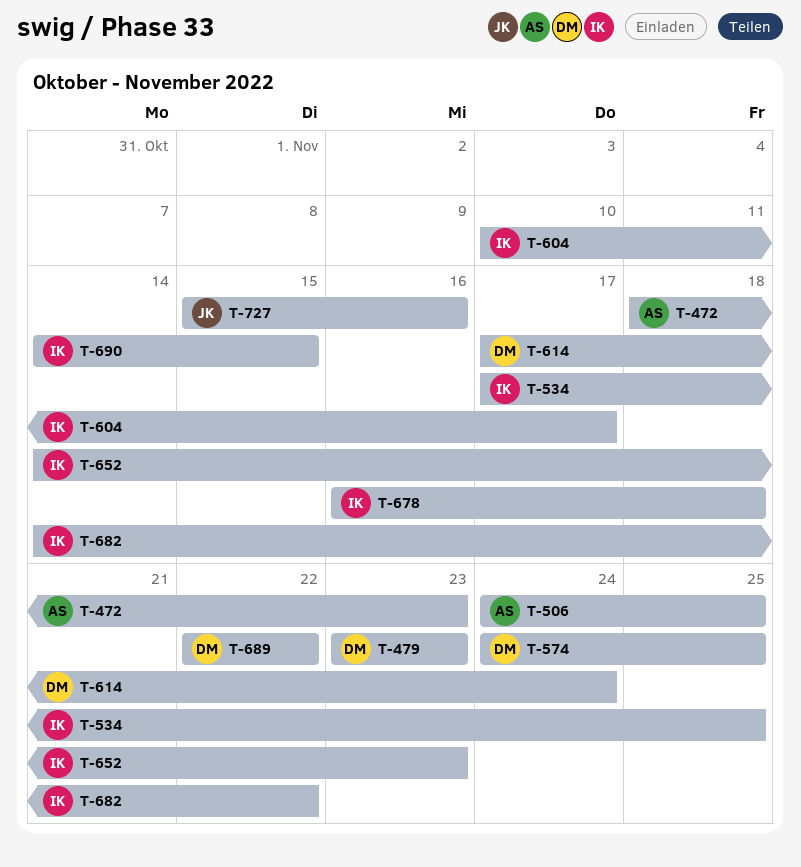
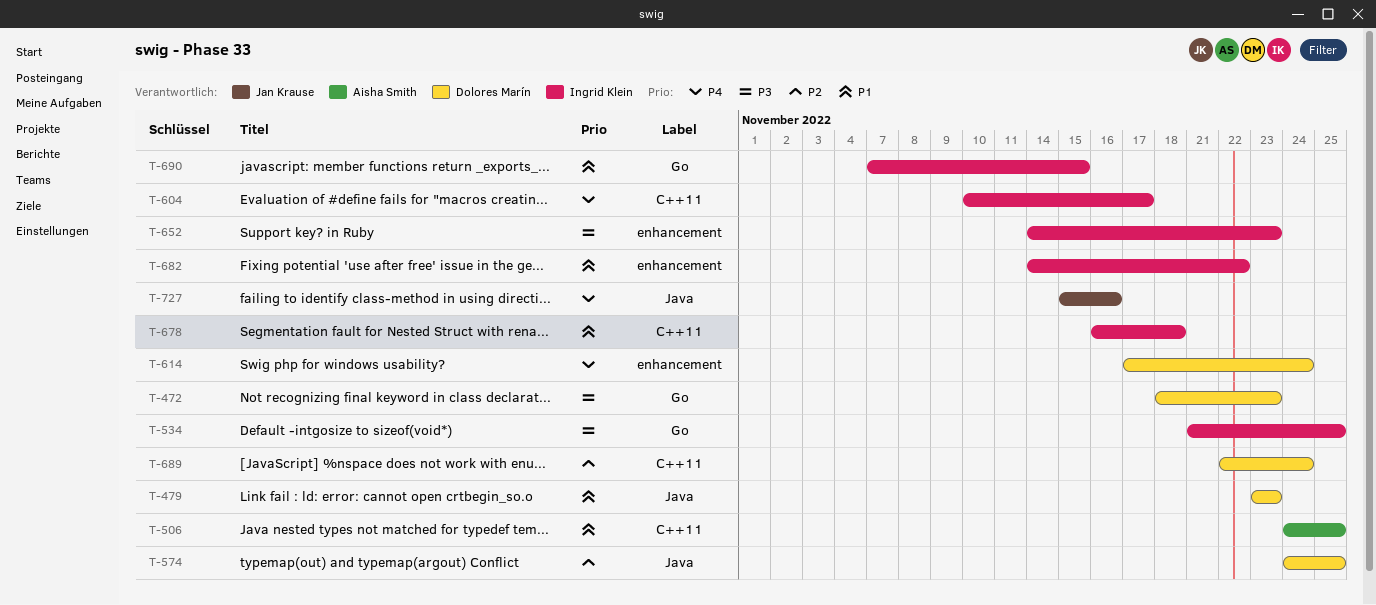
T-472, owner: Aisha Smith -> Dolores Marín
T-534, start: Nov 17 -> Nov 21
T-689, due: Nov 22 -> Nov 24
T-690, start: Nov 14 -> Nov 7

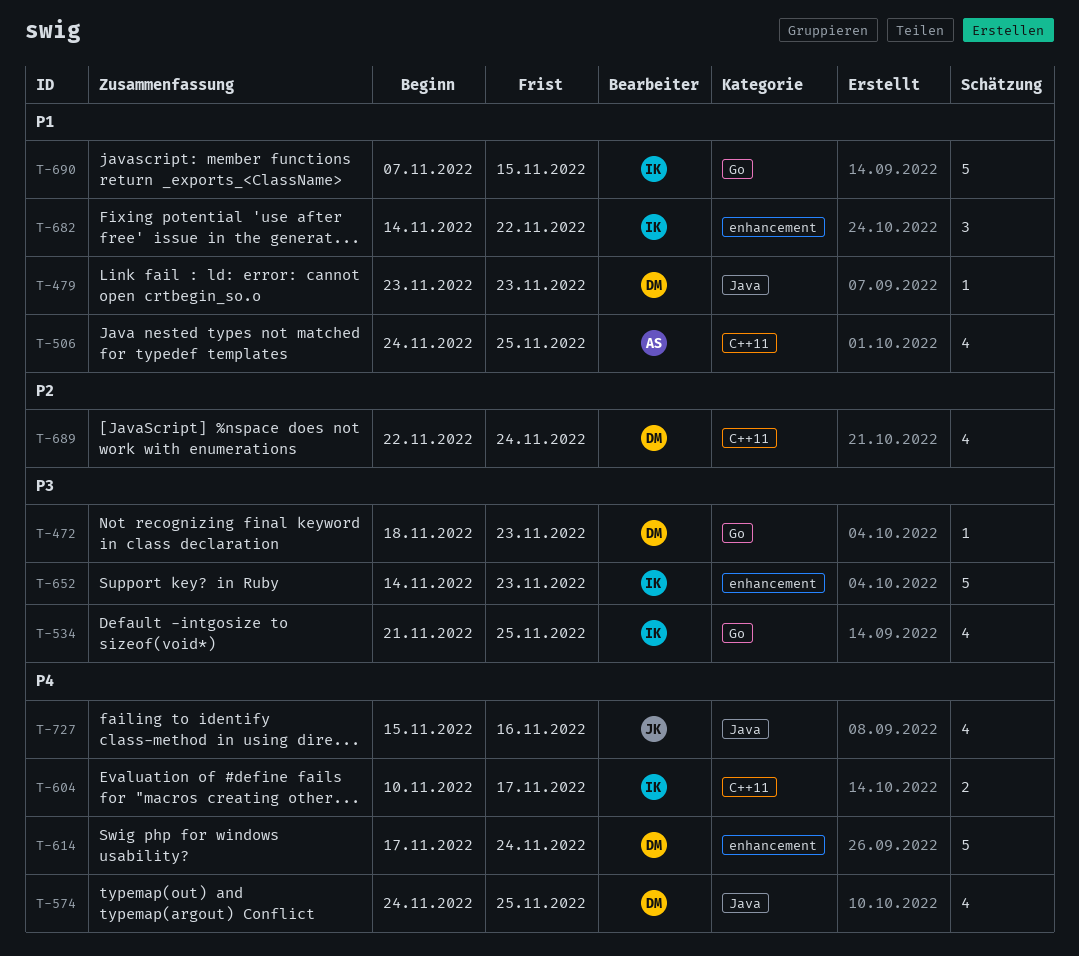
T-574, priority: P2 -> P4
T-678: present -> none

